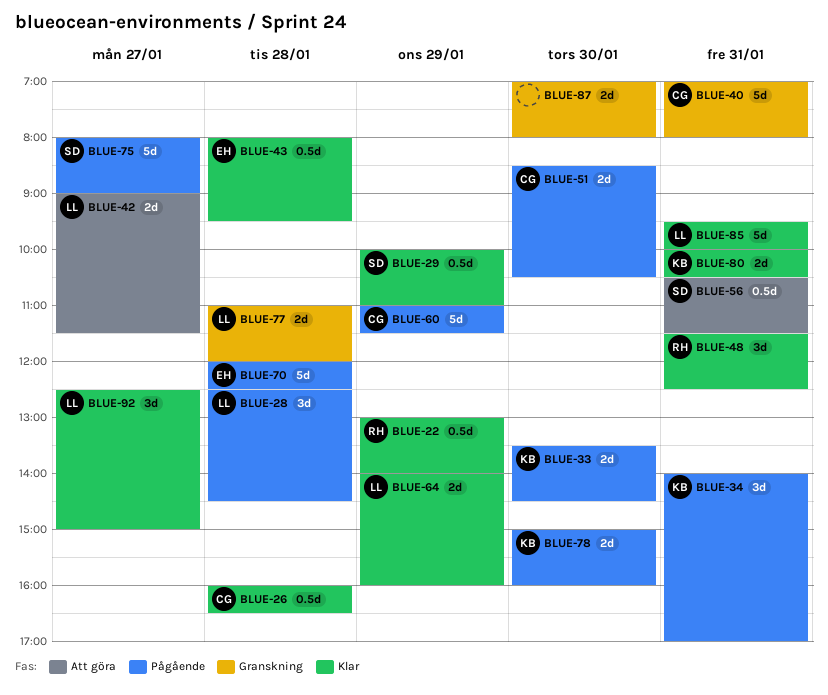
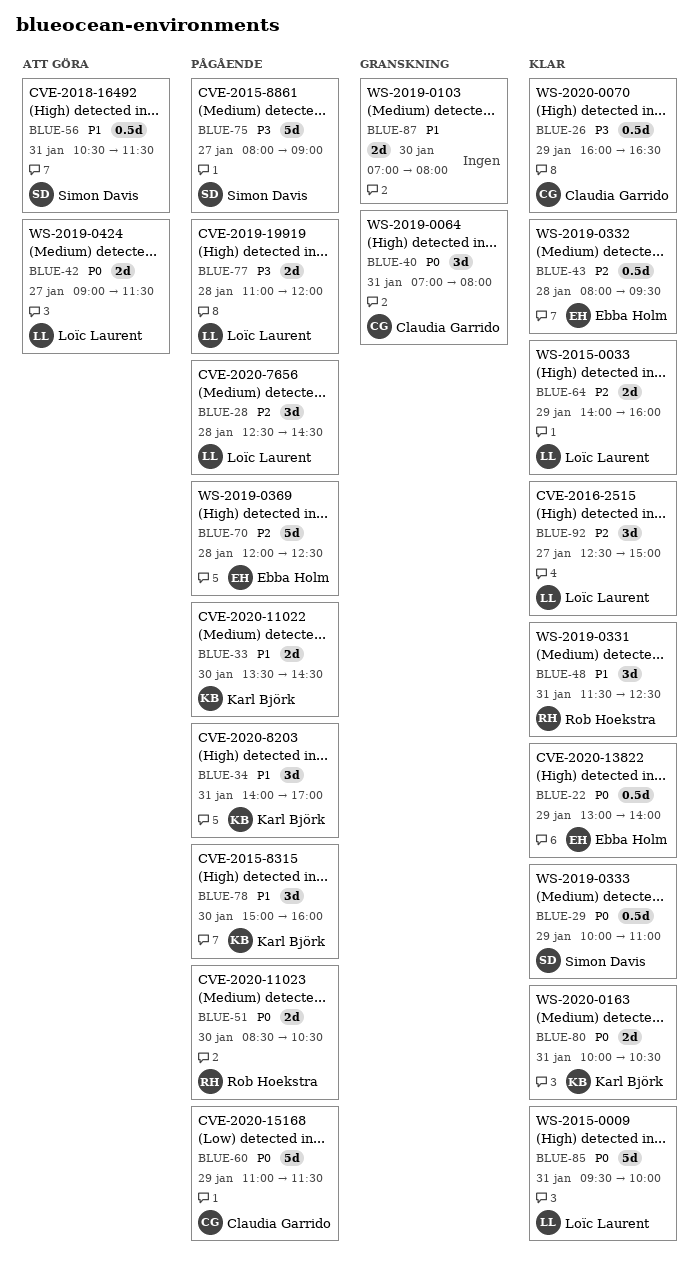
BLUE-22, owner: Rob Hoekstra -> Ebba Holm
BLUE-26, day: Jan 28 -> Jan 29
BLUE-40, estimate: 5d -> 3d
BLUE-51, owner: Claudia Garrido -> Rob Hoekstra
BLUE-77, status: Granskning -> Pågående
BLUE-78, estimate: 2d -> 3d

